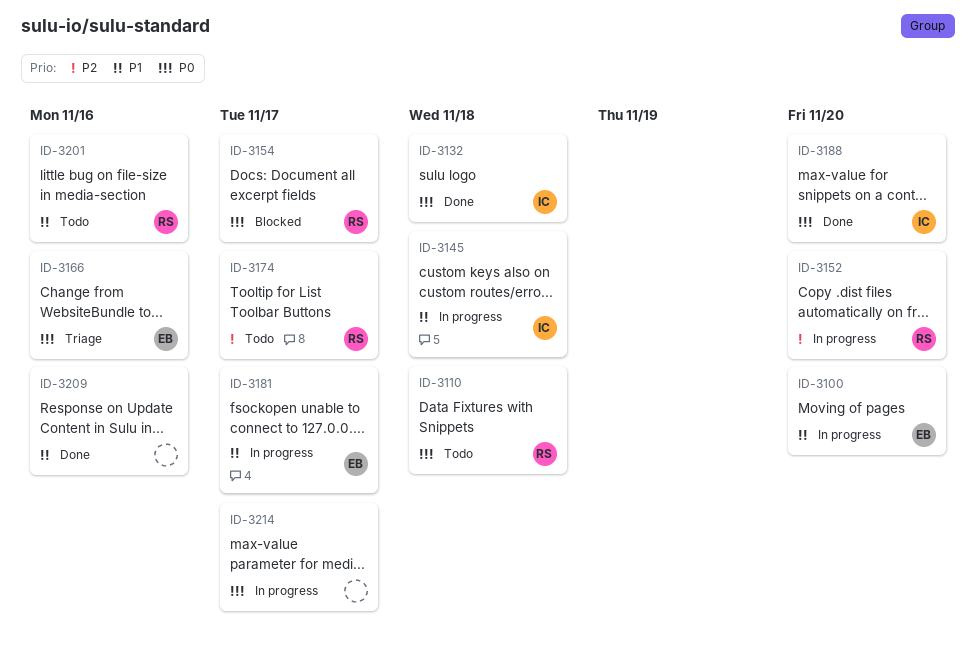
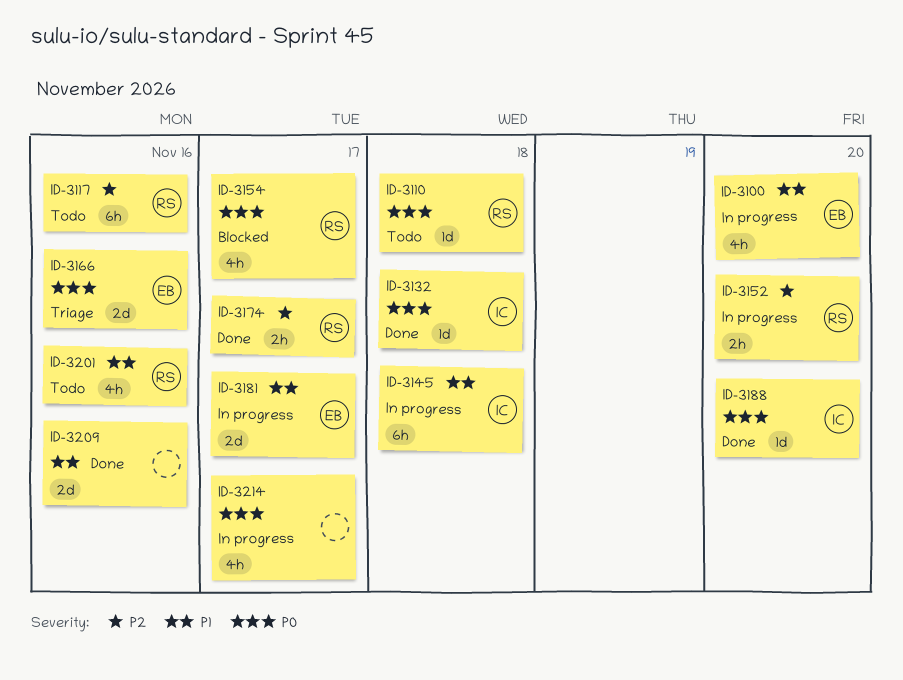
ID-3117: none -> present
ID-3174, status: Todo -> Done

